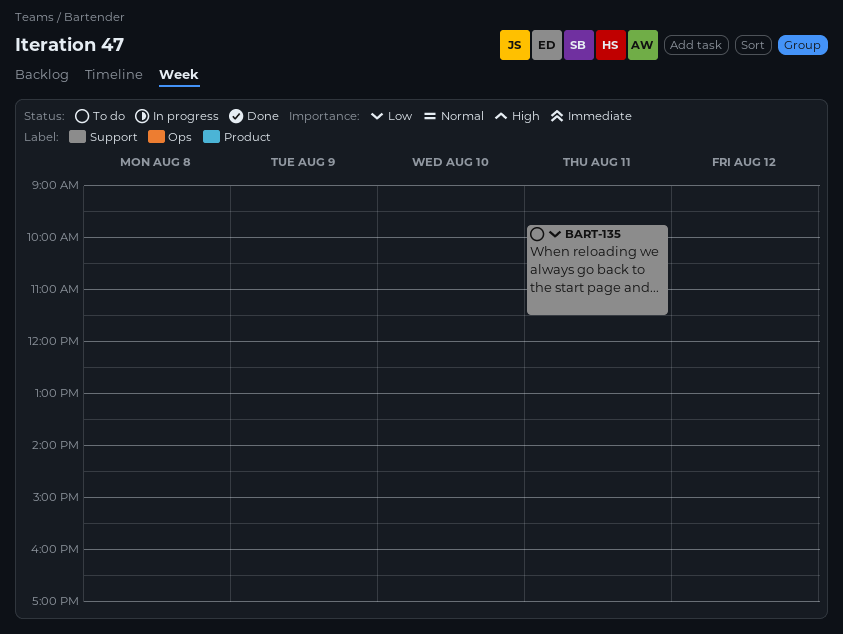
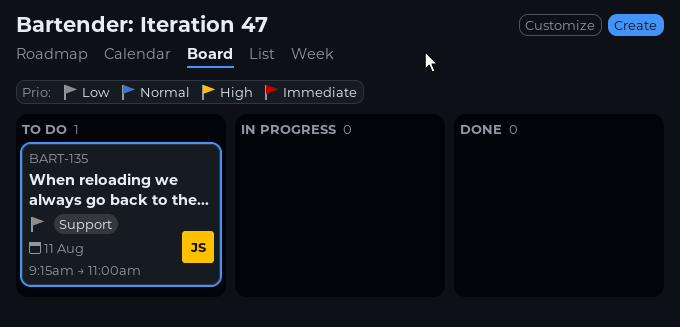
BART-135, begins: 09:45 -> 09:15
BART-135, ends: 11:30 -> 11:00

